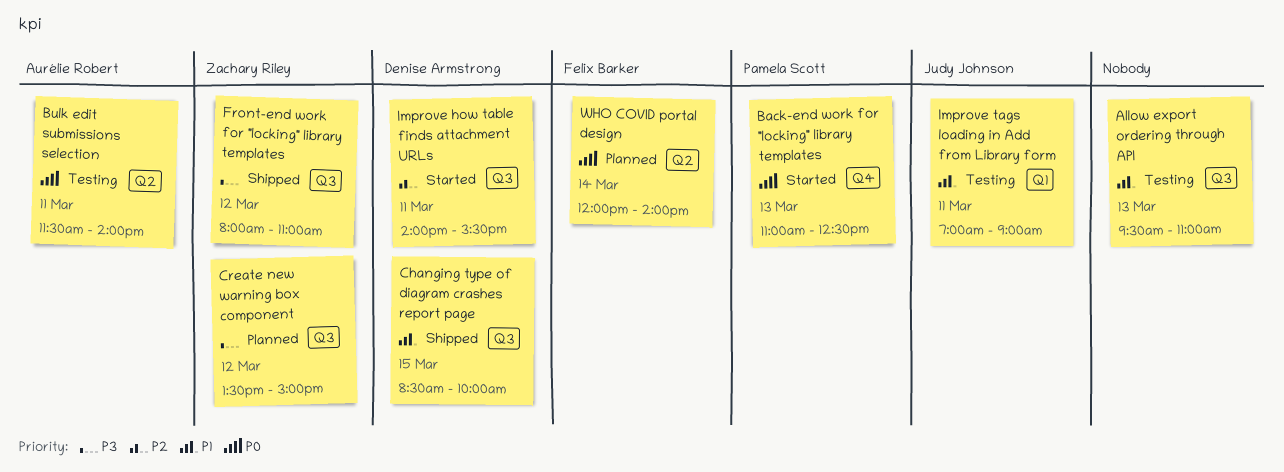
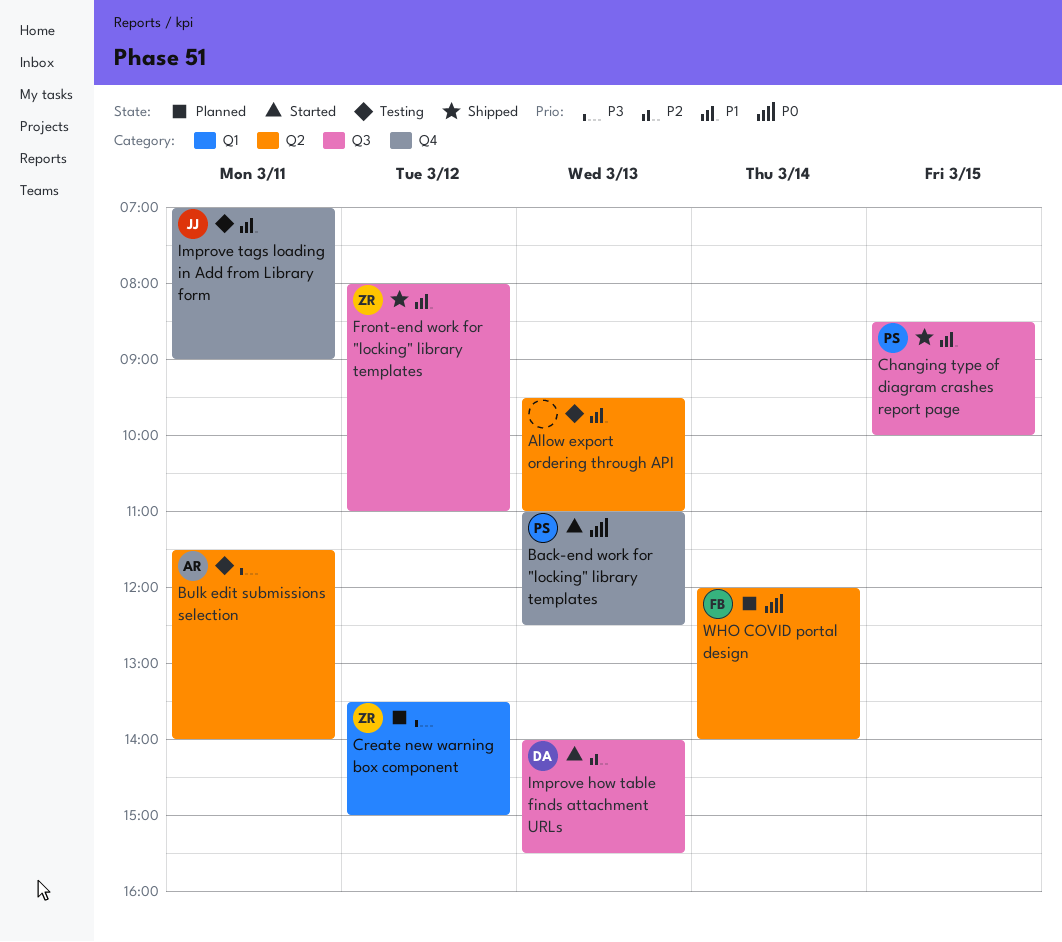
Allow export ordering through API, label: Q3 -> Q2
Bulk edit submissions selection, priority: P0 -> P3
Changing type of diagram crashes report page, owner: Denise Armstrong -> Pamela Scott
Create new warning box component, label: Q3 -> Q1
Front-end work for "locking" library templates, priority: P3 -> P1
Improve how table finds attachment URLs, day: Mar 11 -> Mar 13
Improve tags loading in Add from Library form, label: Q1 -> Q4

